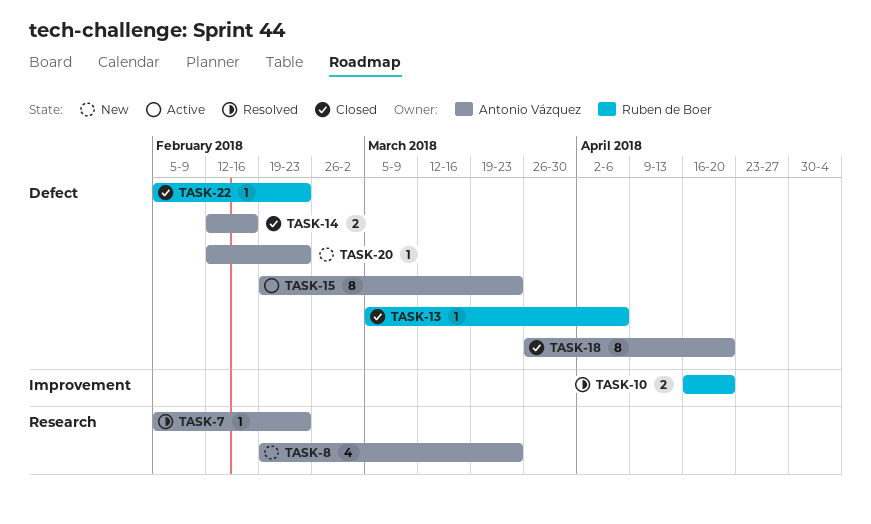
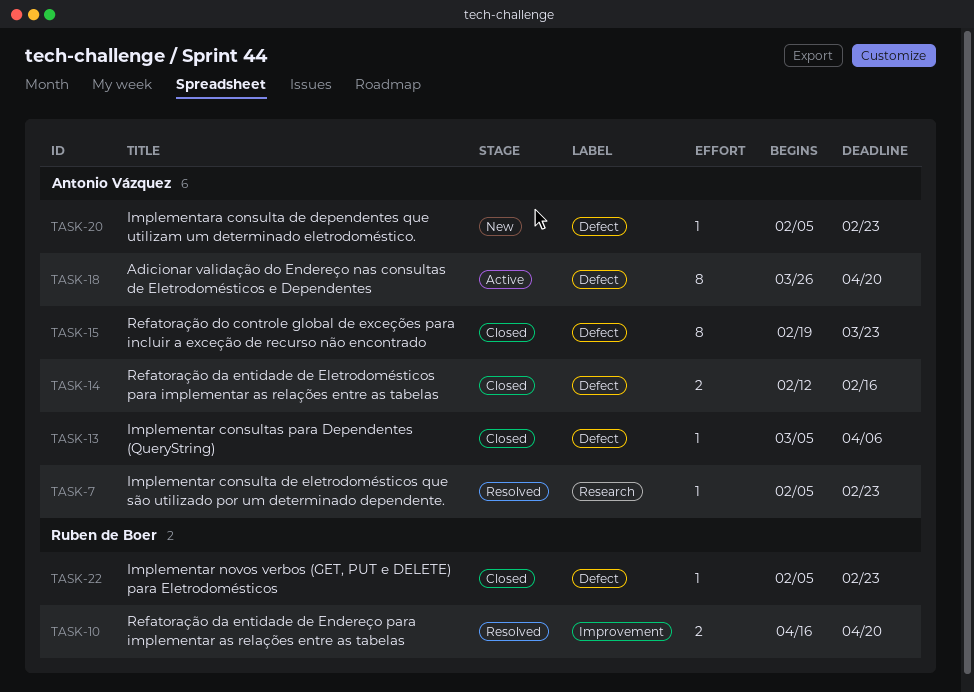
TASK-8: present -> none
TASK-13, owner: Ruben de Boer -> Antonio Vázquez
TASK-15, status: Active -> Closed
TASK-18, status: Closed -> Active
TASK-20, start: Feb 12 -> Feb 5

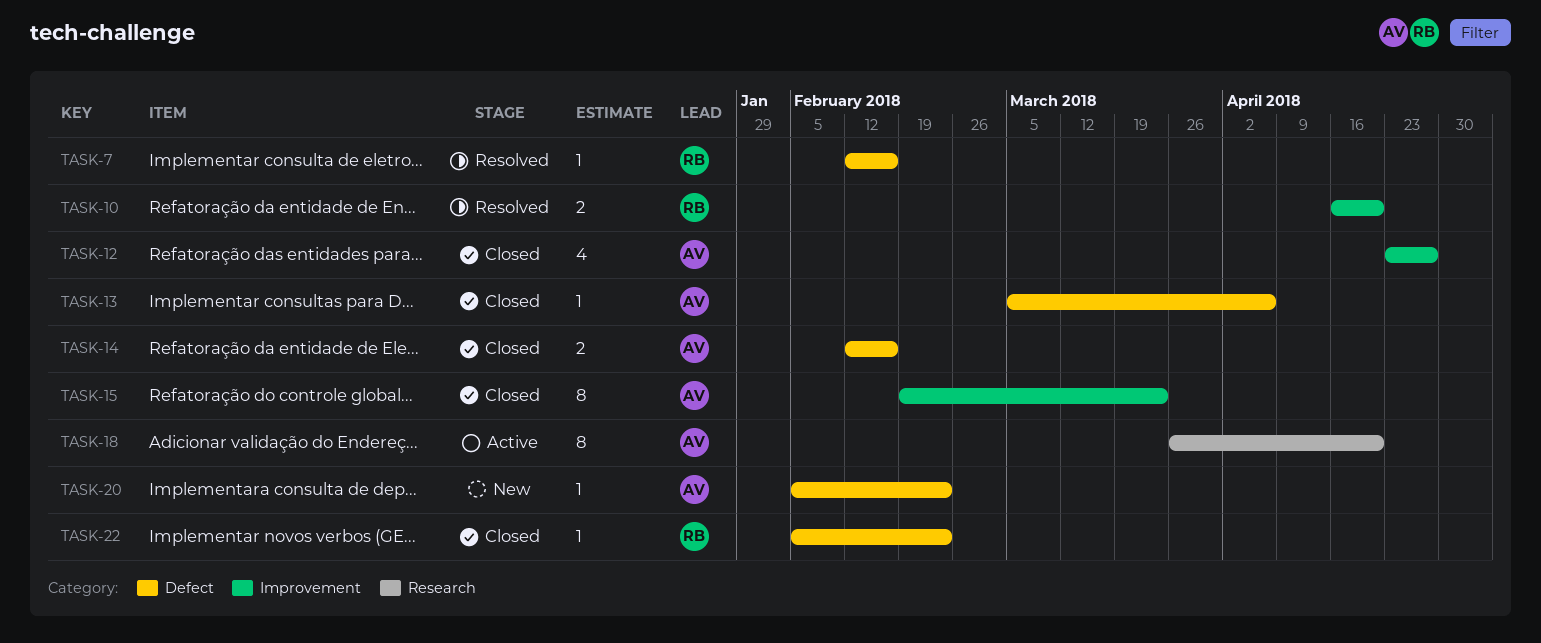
TASK-7, owner: Antonio Vázquez -> Ruben de Boer
TASK-7, label: Research -> Defect
TASK-7, start: Feb 5 -> Feb 12
TASK-7, due: Feb 23 -> Feb 16
TASK-12: none -> present
TASK-15, label: Defect -> Improvement
TASK-18, label: Defect -> Research

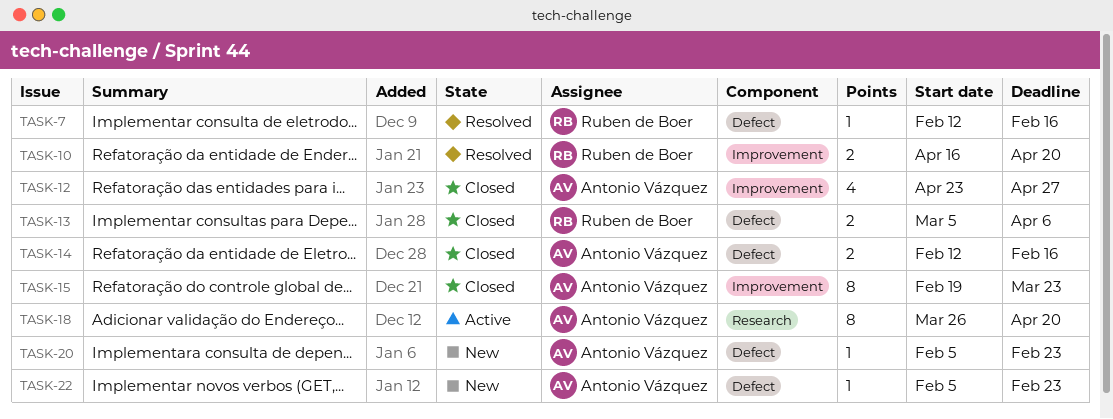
TASK-13, owner: Antonio Vázquez -> Ruben de Boer
TASK-13, estimate: 1 -> 2
TASK-22, status: Closed -> New
TASK-22, owner: Ruben de Boer -> Antonio Vázquez

